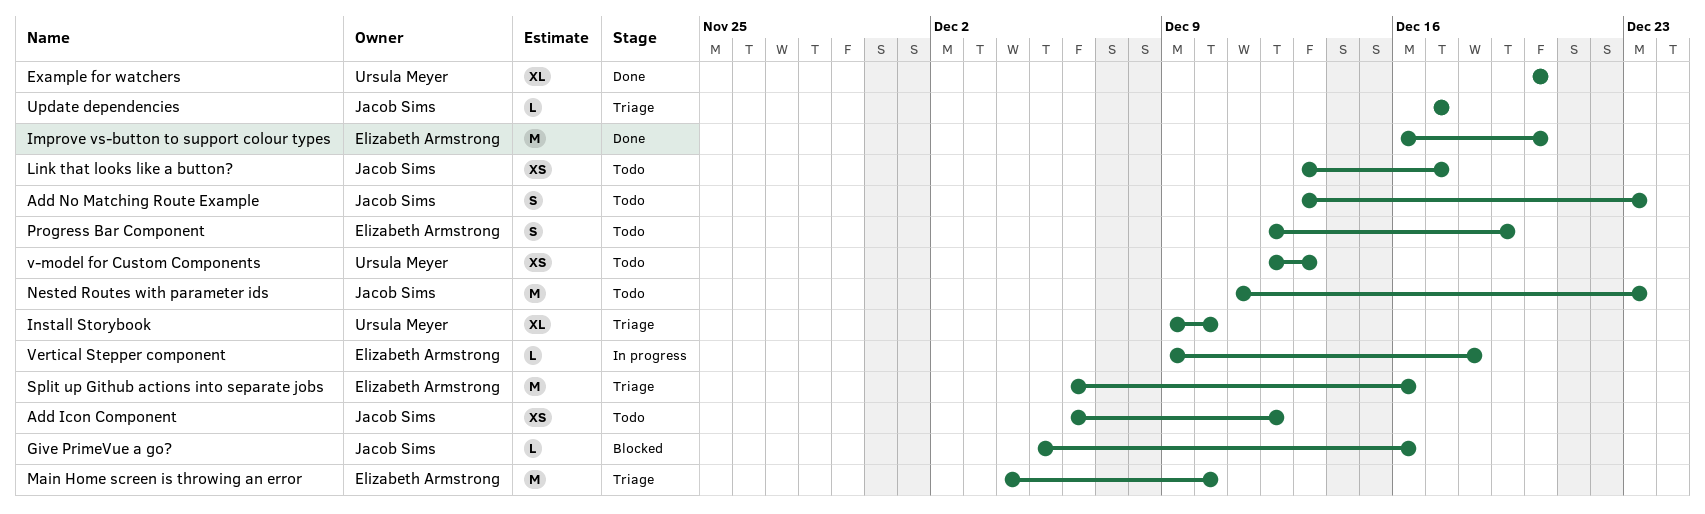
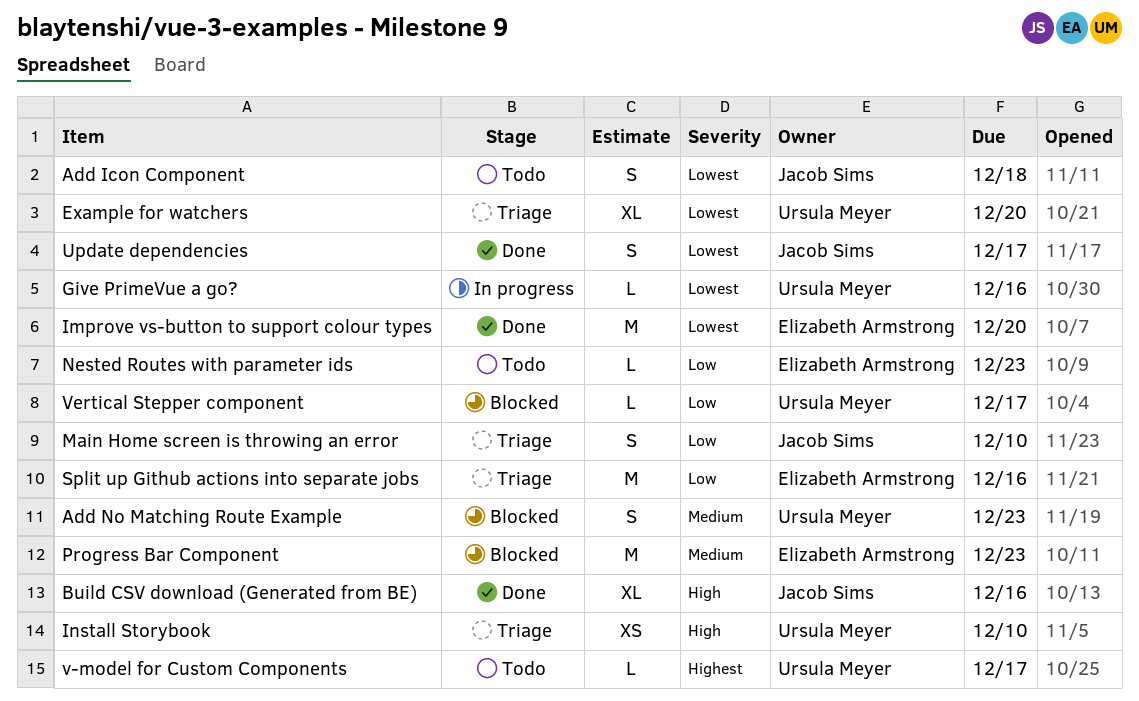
Add Icon Component, estimate: XS -> S
Add Icon Component, due: Dec 12 -> Dec 18
Add No Matching Route Example, status: Todo -> Blocked
Add No Matching Route Example, owner: Jacob Sims -> Ursula Meyer
Build CSV download (Generated from BE): none -> present
Example for watchers, status: Done -> Triage
Give PrimeVue a go?, status: Blocked -> In progress
Give PrimeVue a go?, owner: Jacob Sims -> Ursula Meyer
Install Storybook, estimate: XL -> XS
Link that looks like a button?: present -> none
Main Home screen is throwing an error, owner: Elizabeth Armstrong -> Jacob Sims
Main Home screen is throwing an error, estimate: M -> S
Nested Routes with parameter ids, owner: Jacob Sims -> Elizabeth Armstrong
Nested Routes with parameter ids, estimate: M -> L
Progress Bar Component, status: Todo -> Blocked
Progress Bar Component, estimate: S -> M
Progress Bar Component, due: Dec 19 -> Dec 23
Update dependencies, status: Triage -> Done
Update dependencies, estimate: L -> S
v-model for Custom Components, estimate: XS -> L
v-model for Custom Components, due: Dec 13 -> Dec 17
Vertical Stepper component, status: In progress -> Blocked
Vertical Stepper component, owner: Elizabeth Armstrong -> Ursula Meyer
Vertical Stepper component, due: Dec 18 -> Dec 17

